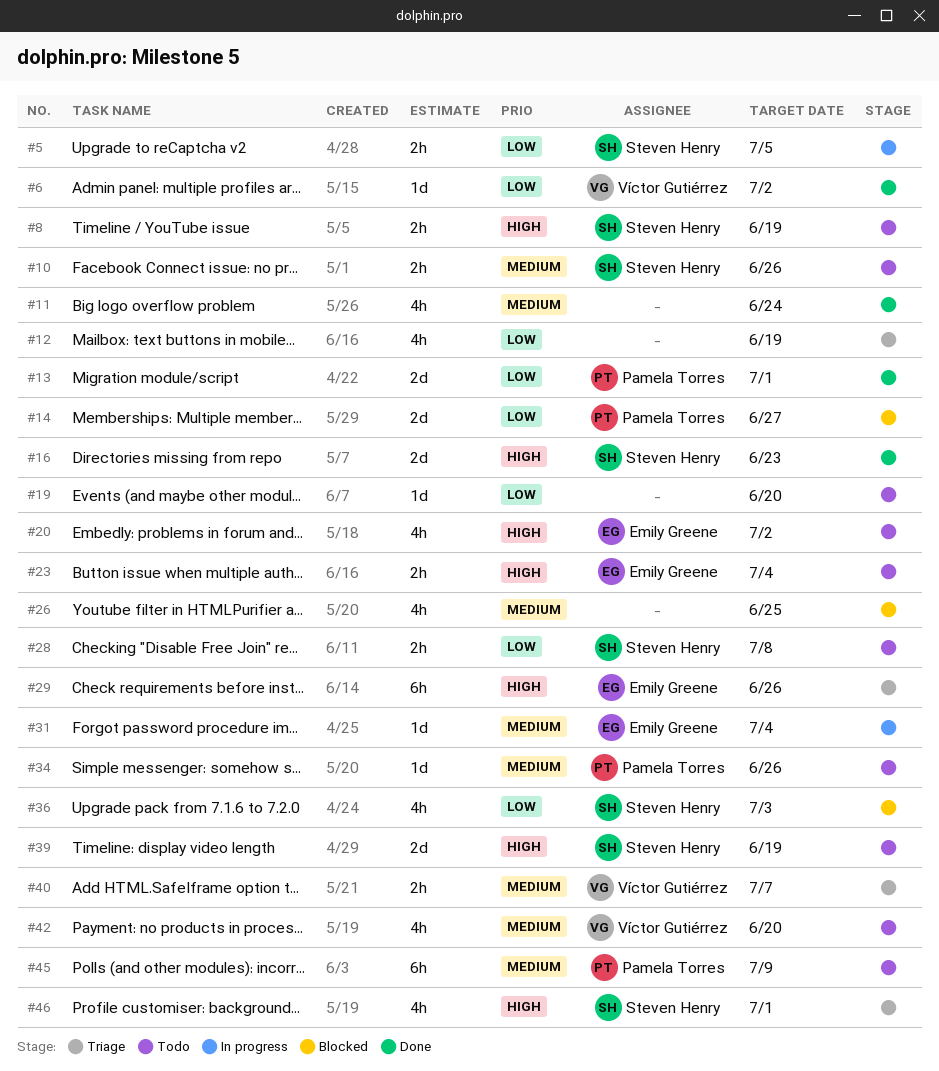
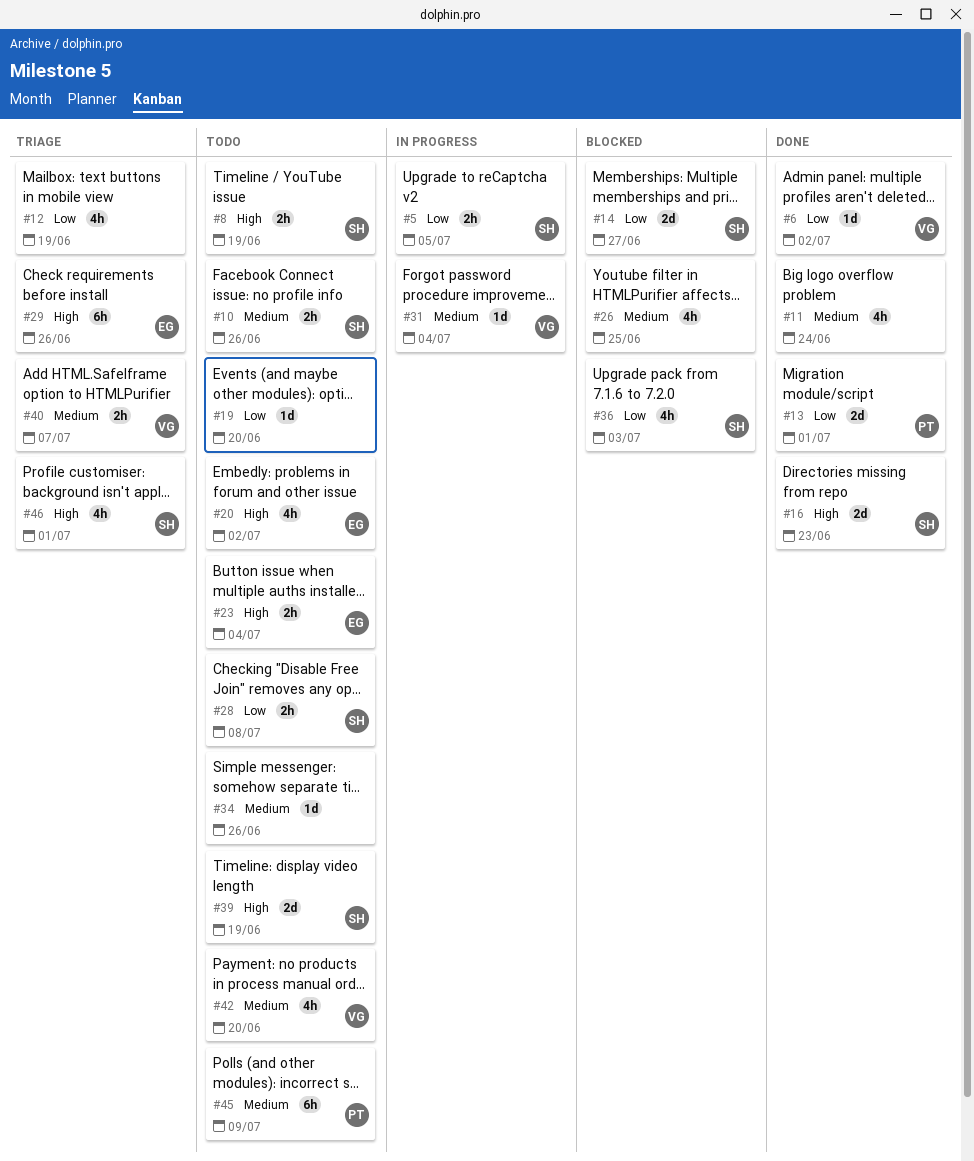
#14, owner: Pamela Torres -> Steven Henry
#31, owner: Emily Greene -> Víctor Gutiérrez
#34, owner: Pamela Torres -> none

